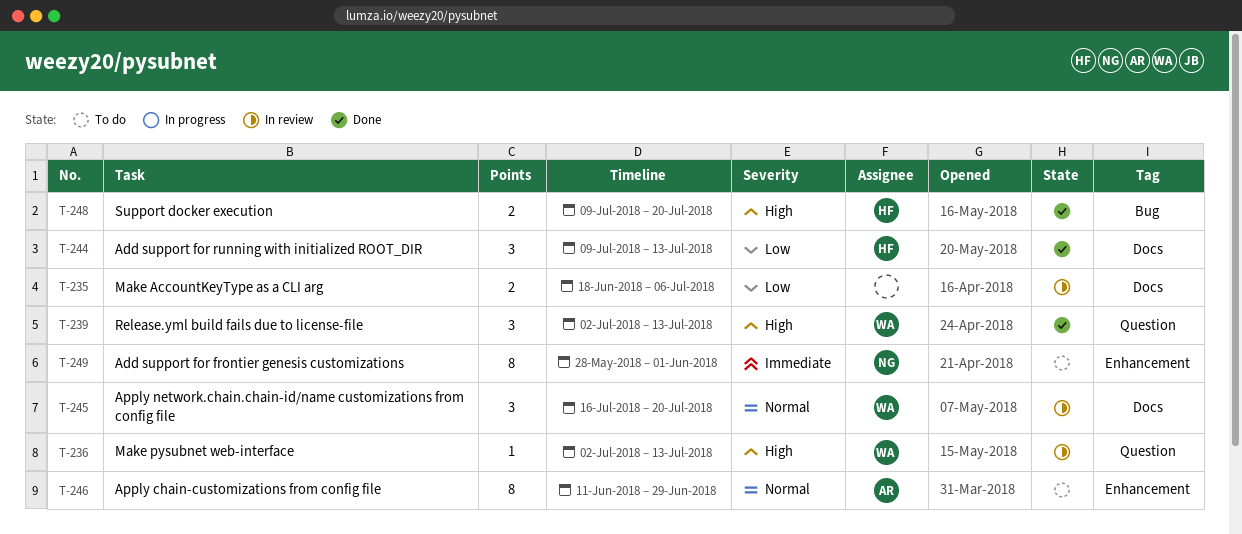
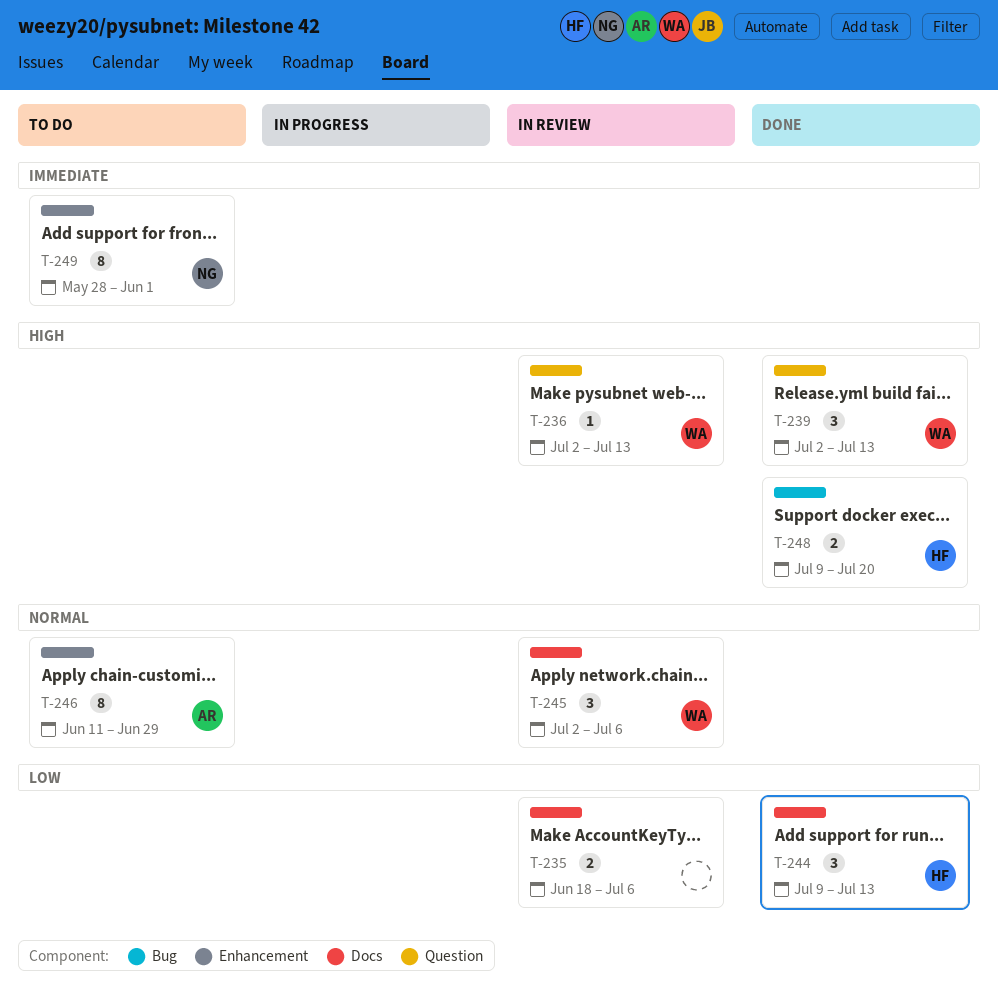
T-245, start: Jul 16 -> Jul 2
T-245, due: Jul 20 -> Jul 6

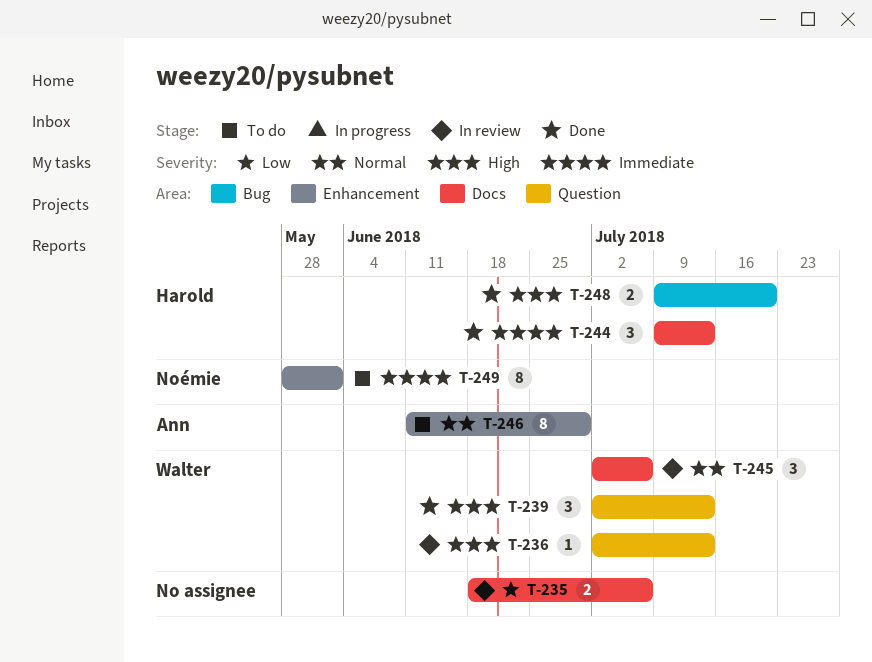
T-244, priority: Low -> Immediate

